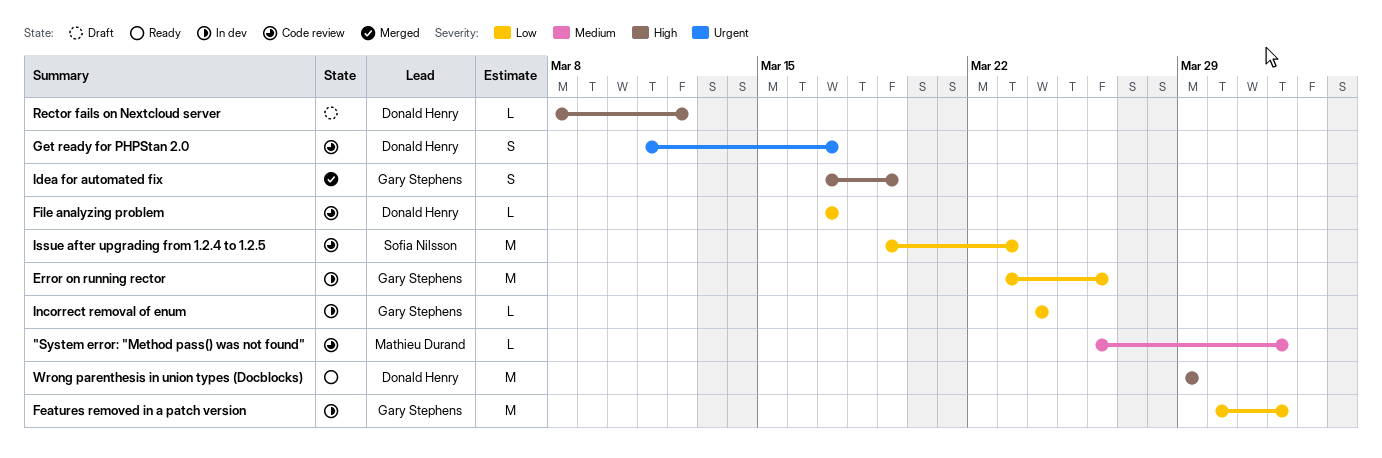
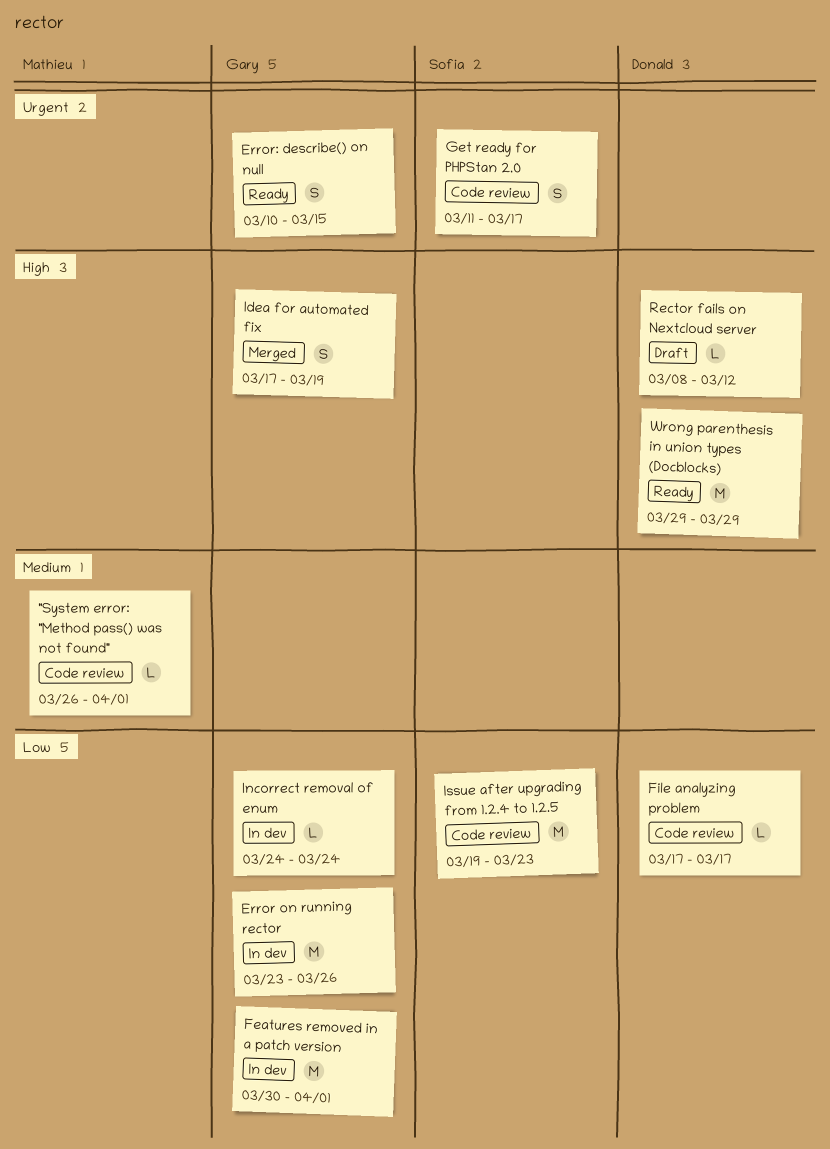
Error: describe() on null: none -> present
Get ready for PHPStan 2.0, owner: Donald Henry -> Sofia Nilsson

